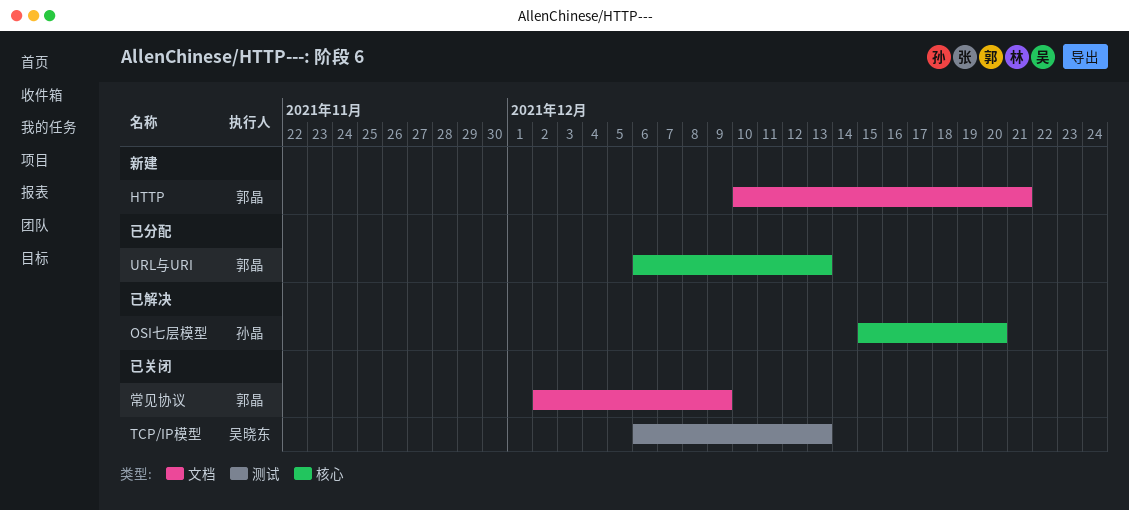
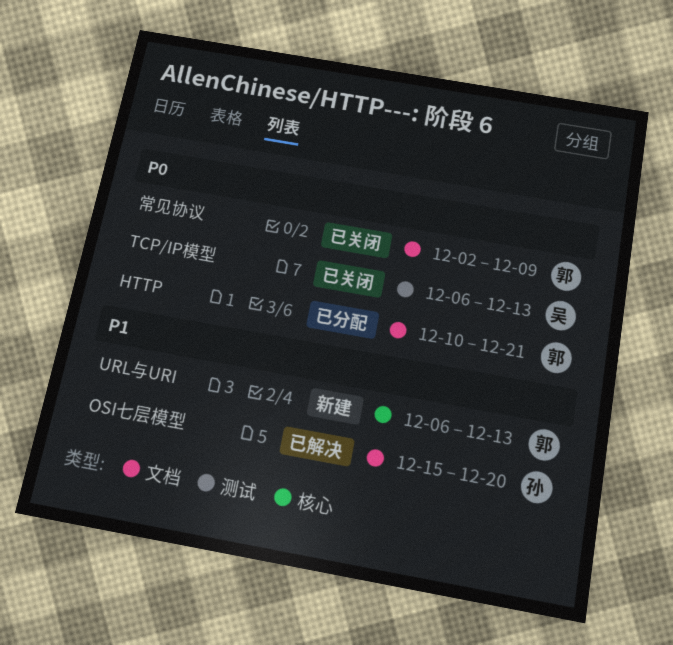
HTTP, status: 新建 -> 已分配
OSI七层模型, label: 核心 -> 文档
URL与URI, status: 已分配 -> 新建

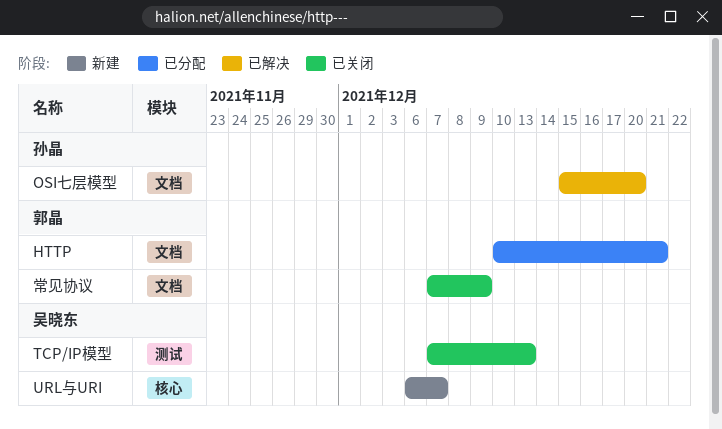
TCP/IP模型, start: Dec 6 -> Dec 7
URL与URI, owner: 郭晶 -> 吴晓东
URL与URI, due: Dec 13 -> Dec 7
常见协议, start: Dec 2 -> Dec 7

